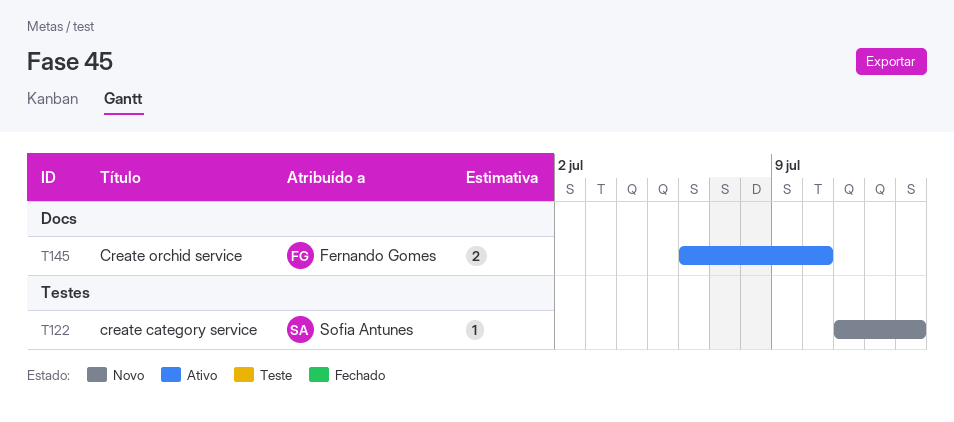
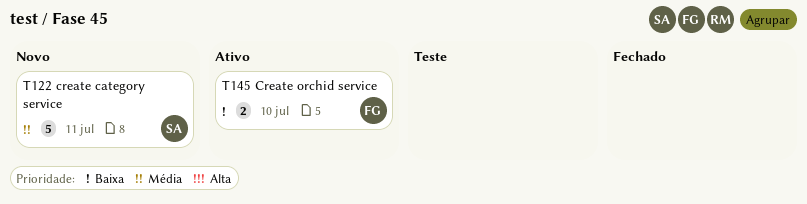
T122, estimate: 1 -> 5
T122, due: Jul 13 -> Jul 11

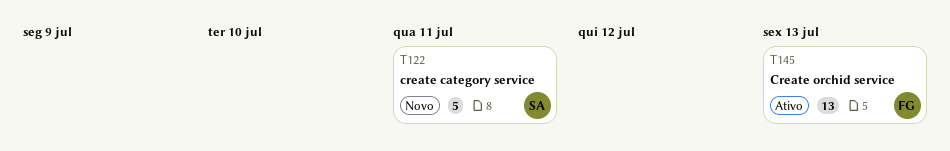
T145, estimate: 2 -> 13
T145, due: Jul 10 -> Jul 13

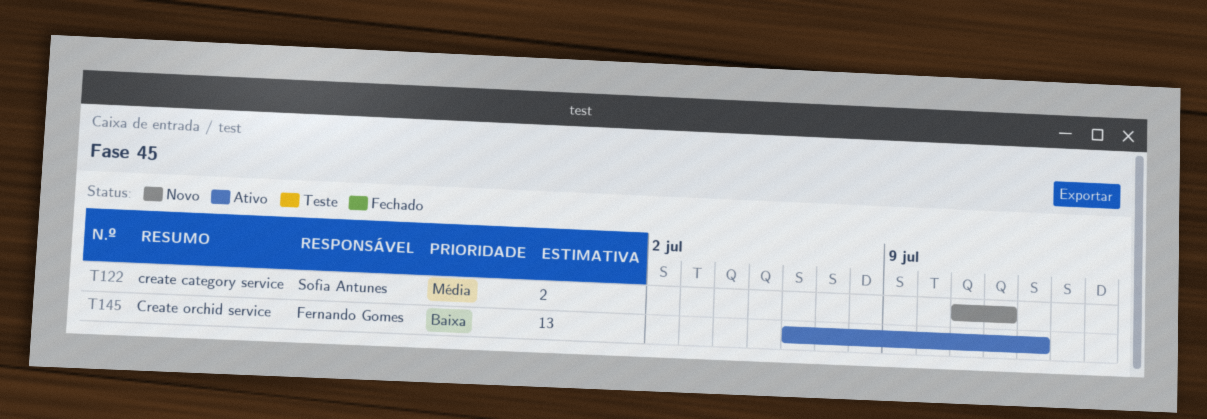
T122, estimate: 5 -> 2
T122, due: Jul 11 -> Jul 12

